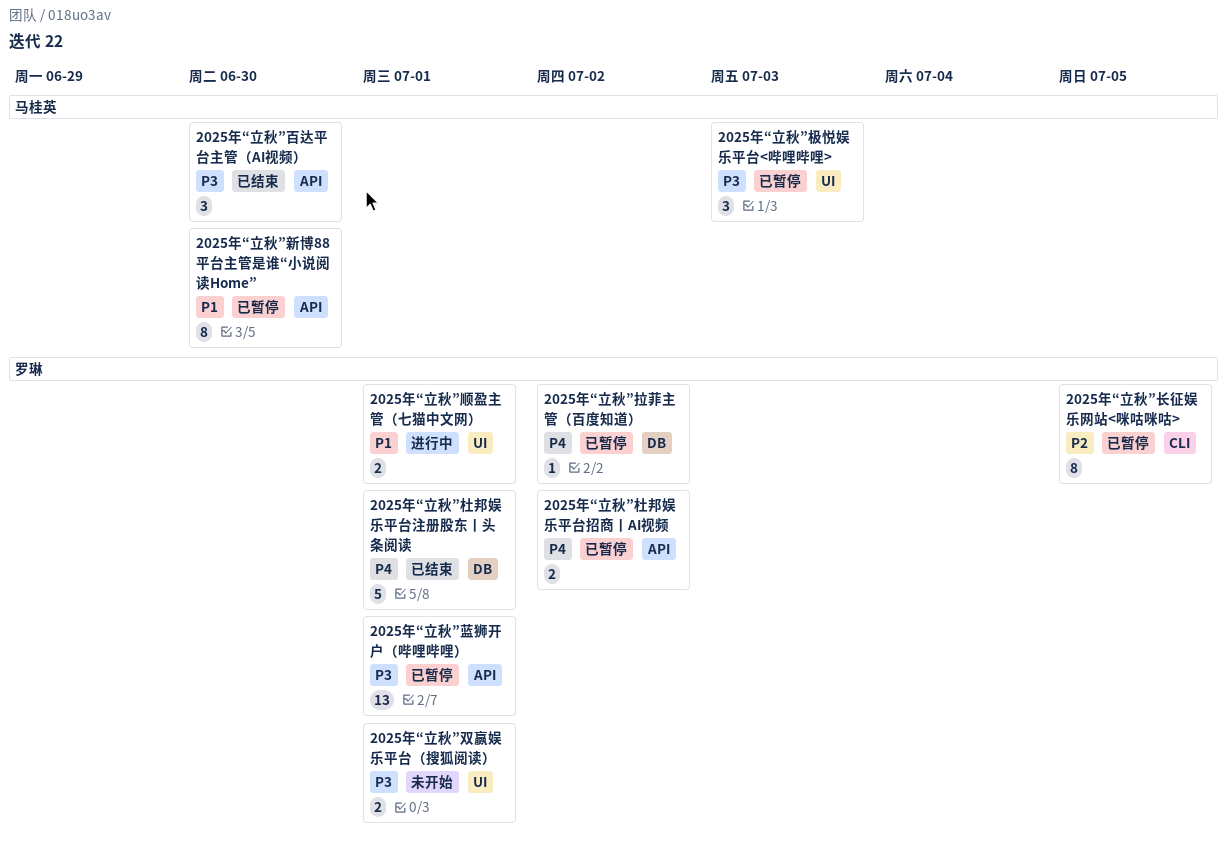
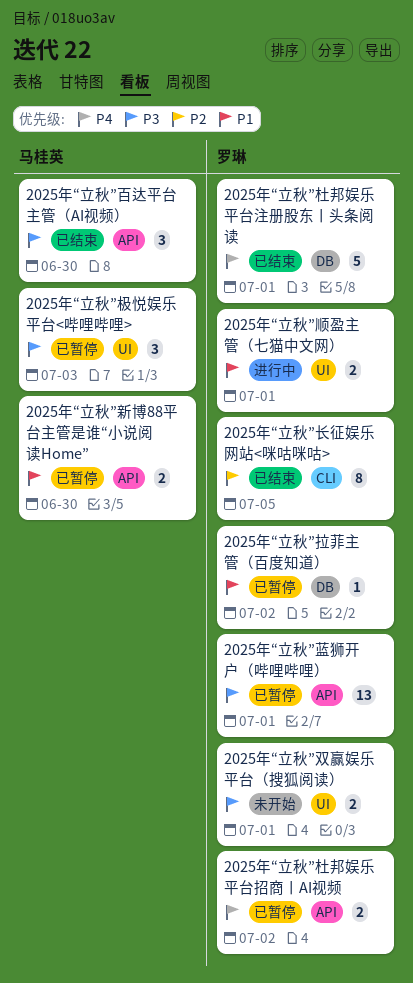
2025年“立秋”拉菲主管（百度知道）, priority: P4 -> P1
2025年“立秋”新博88平台主管是谁“小说阅读Home”, estimate: 8 -> 2
2025年“立秋”长征娱乐网站<咪咕咪咕>, status: 已暂停 -> 已结束

